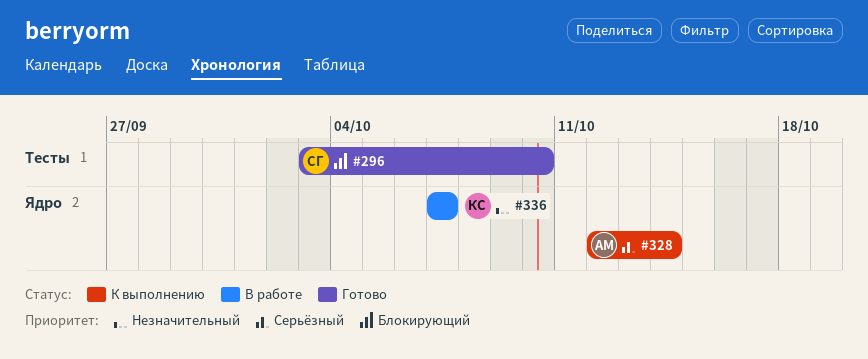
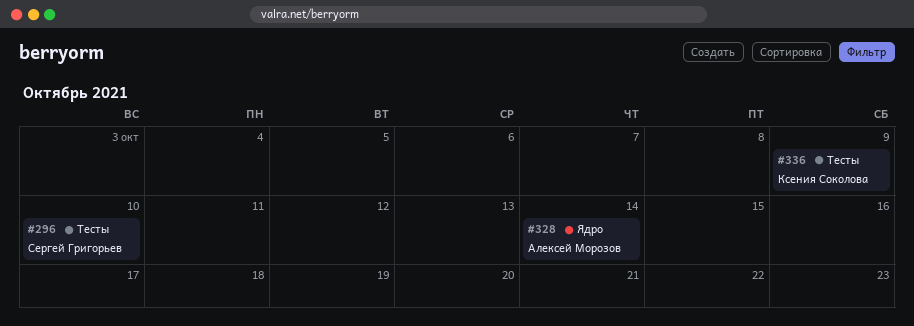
#336, label: Ядро -> Тесты
#336, due: Oct 7 -> Oct 9

